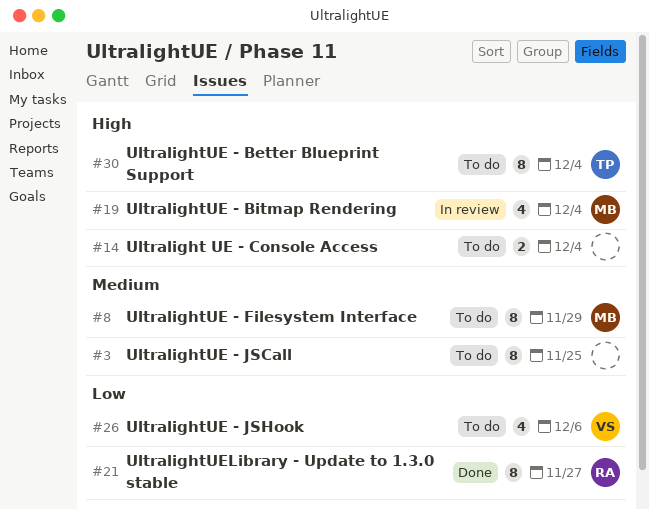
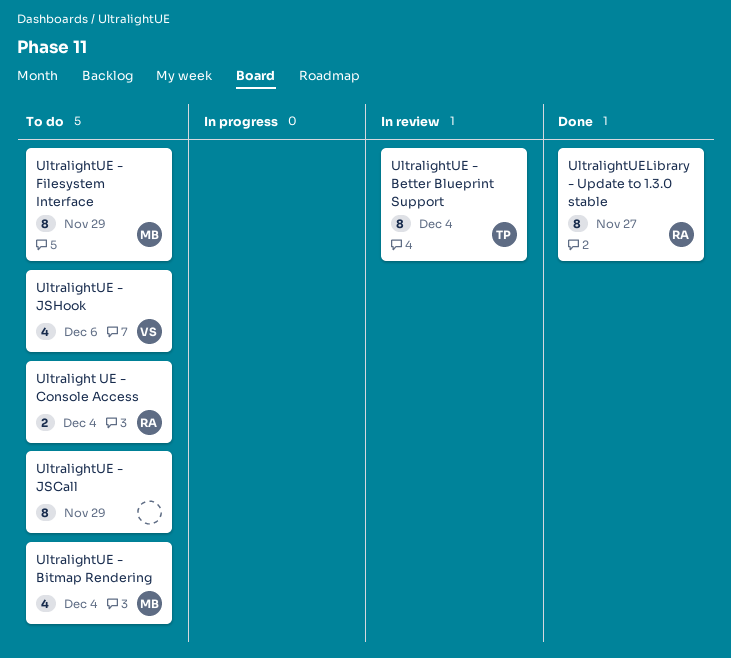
Ultralight UE - Console Access, owner: none -> RA
UltralightUE - Better Blueprint Support, status: To do -> In review
UltralightUE - Bitmap Rendering, status: In review -> To do
UltralightUE - JSCall, due: Nov 25 -> Nov 29

